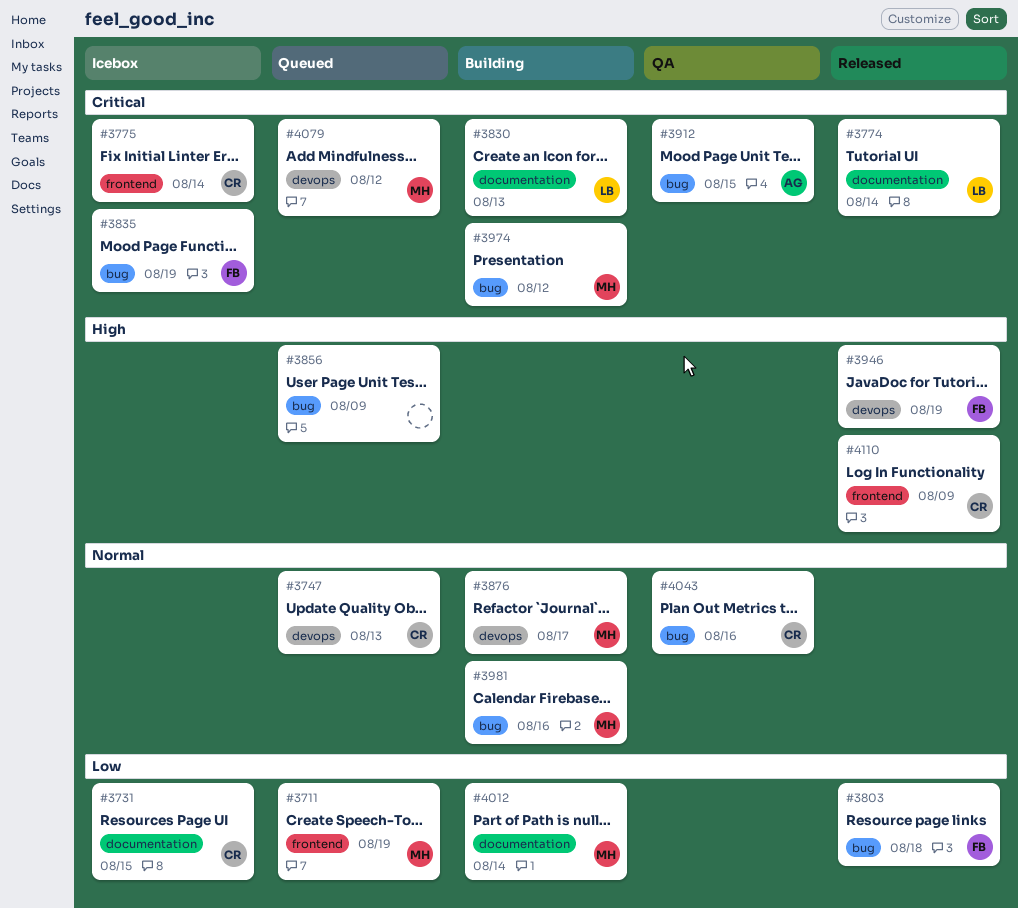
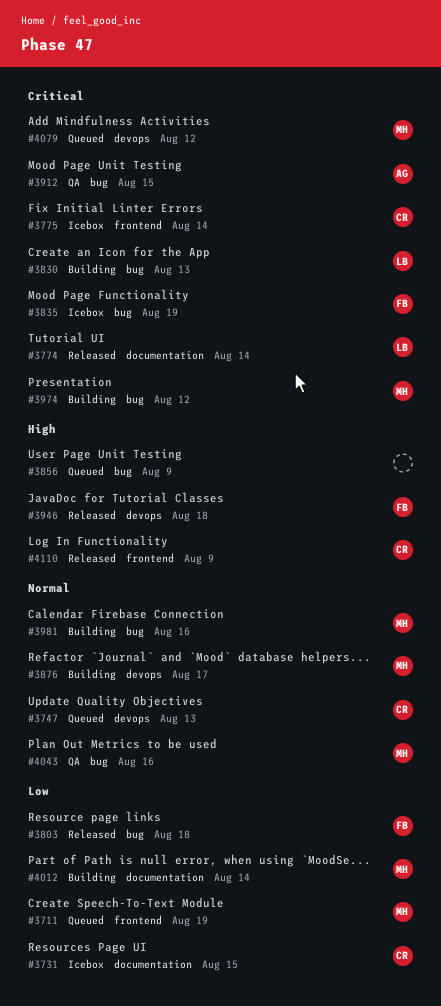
#3830, label: documentation -> bug
#3946, due: Aug 19 -> Aug 18
#4043, owner: CR -> MH

